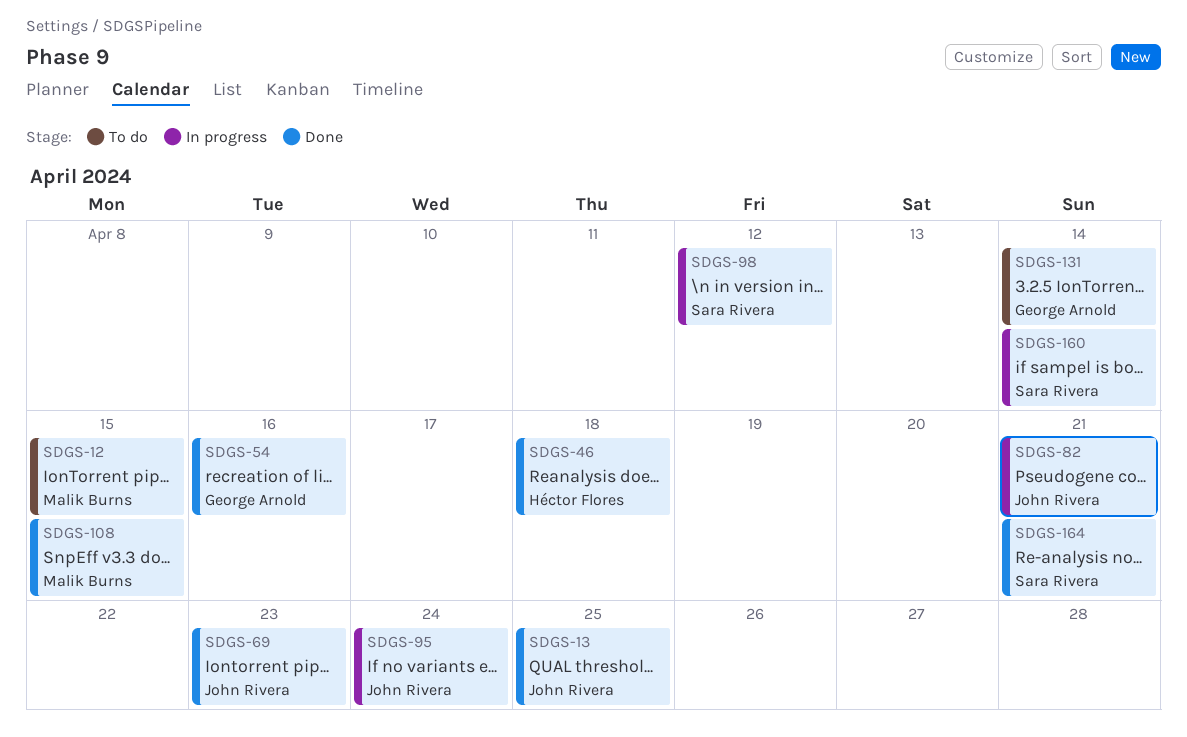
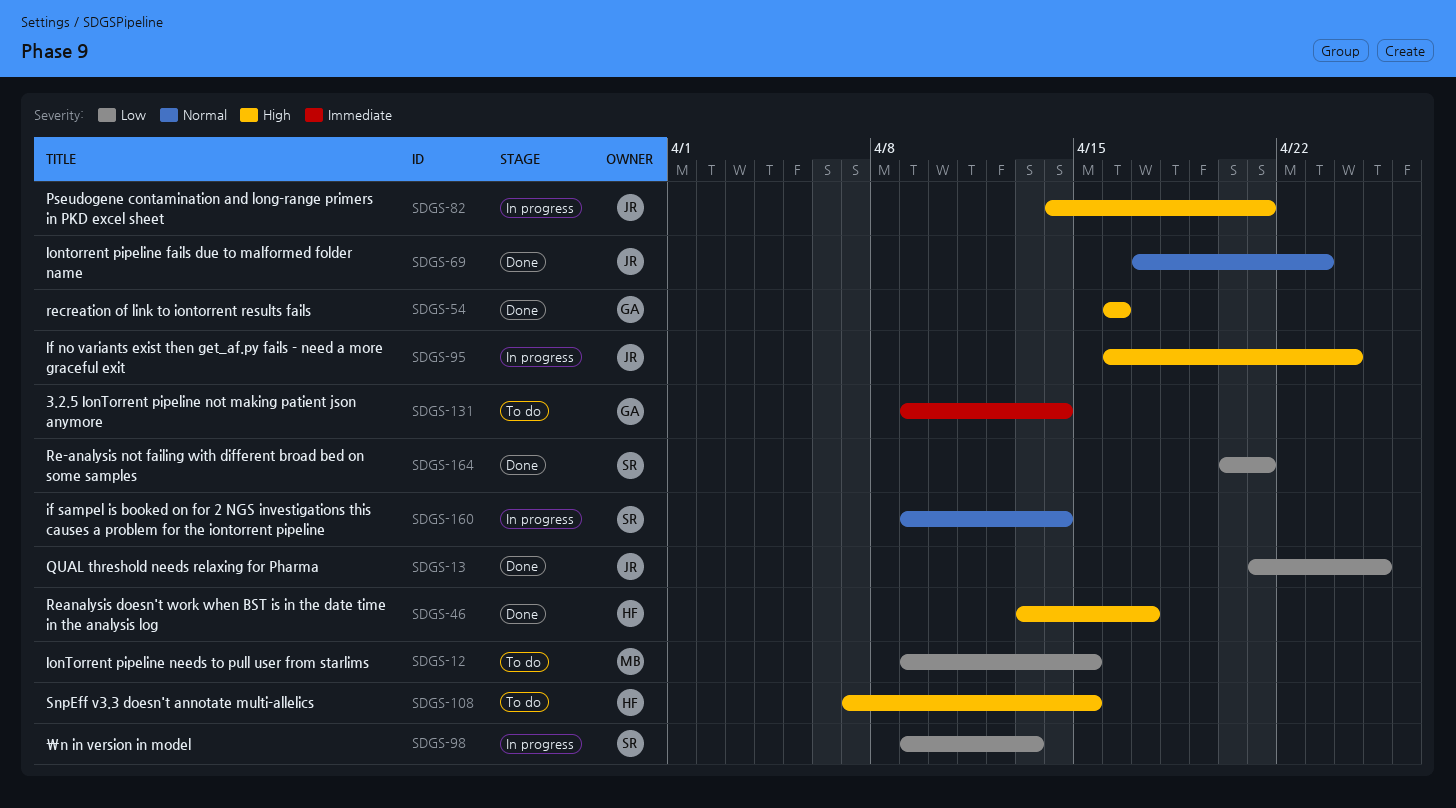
SDGS-46, due: Apr 18 -> Apr 17
SDGS-98, due: Apr 12 -> Apr 13
SDGS-108, status: Done -> To do
SDGS-108, owner: Malik Burns -> Héctor Flores

